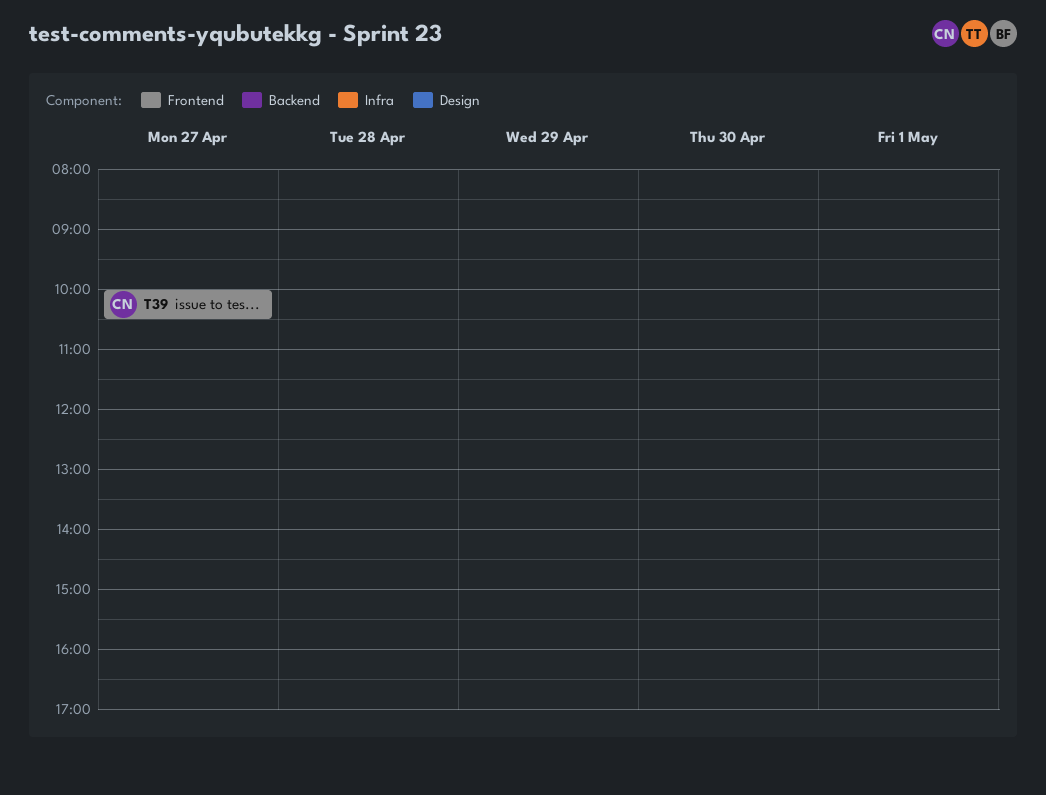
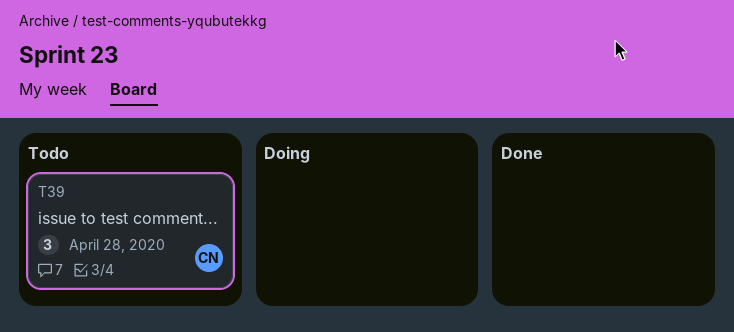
T39, day: Apr 27 -> Apr 28

